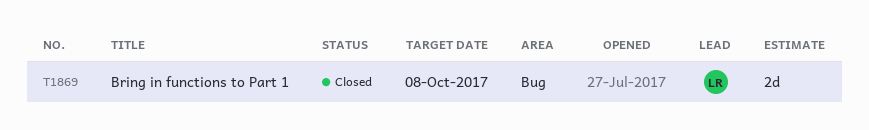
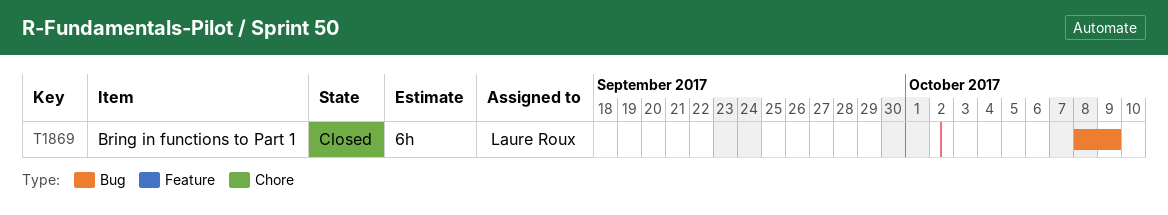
T1869, estimate: 2d -> 6h
T1869, due: Oct 8 -> Oct 9

